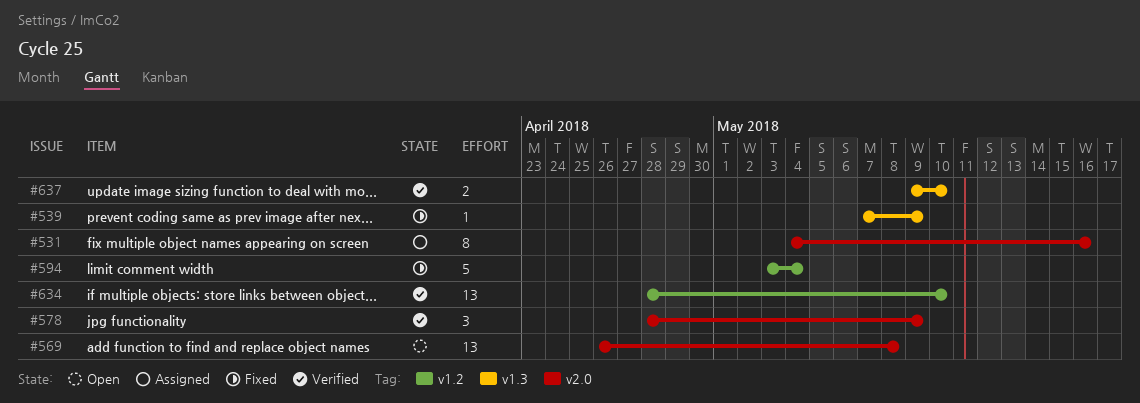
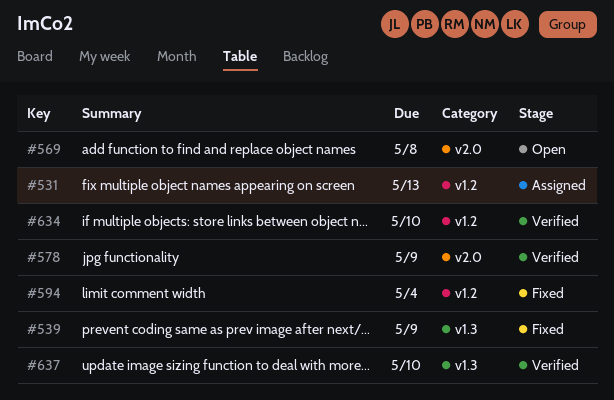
#531, label: v2.0 -> v1.2
#531, due: May 16 -> May 13

